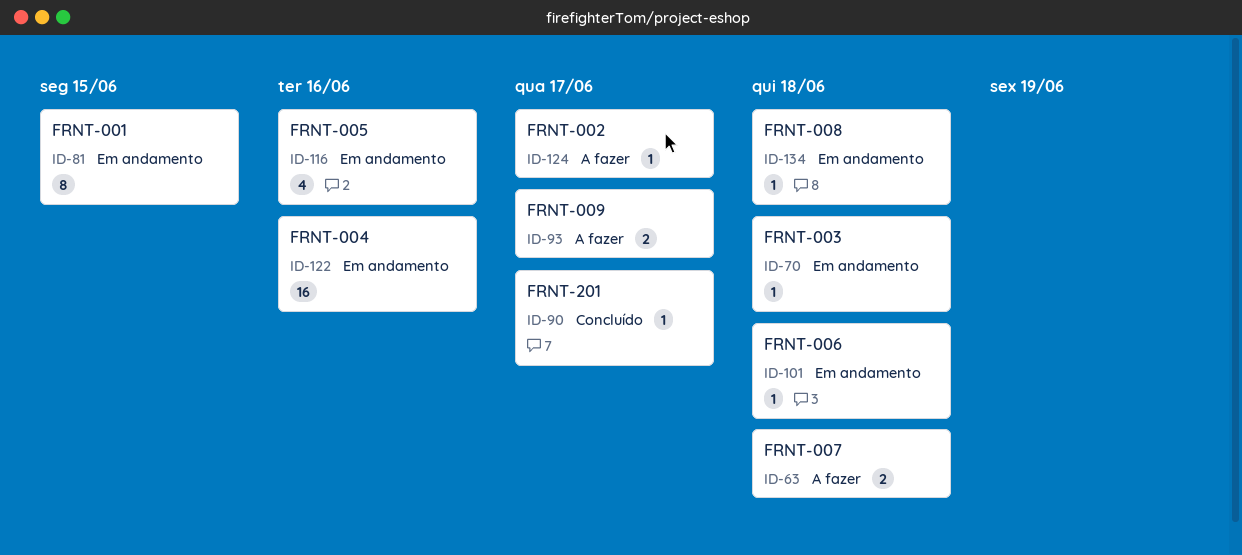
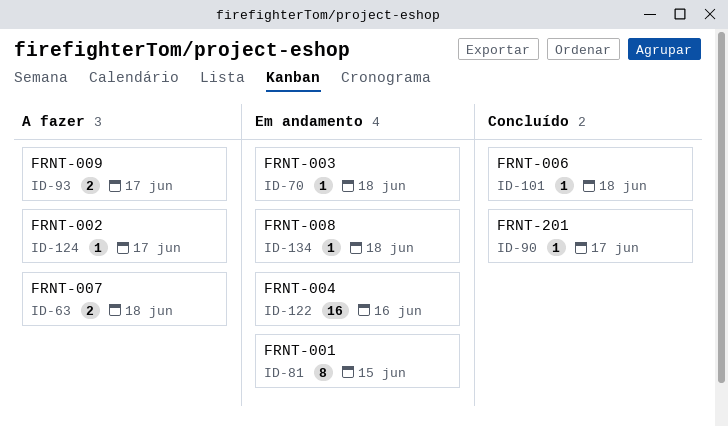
ID-101, status: Em andamento -> Concluído
ID-116: present -> none

